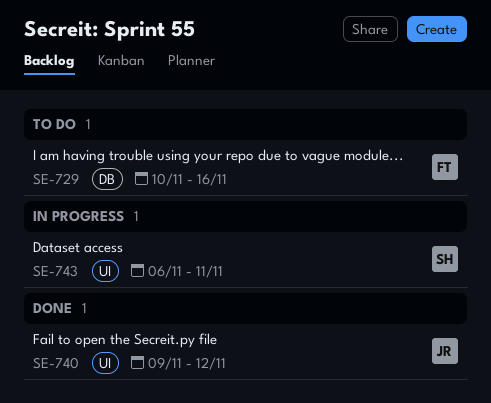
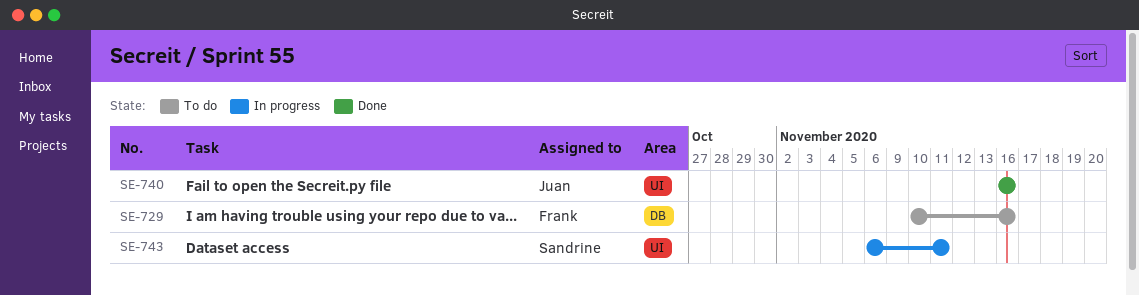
SE-740, start: Nov 9 -> Nov 16
SE-740, due: Nov 12 -> Nov 16

